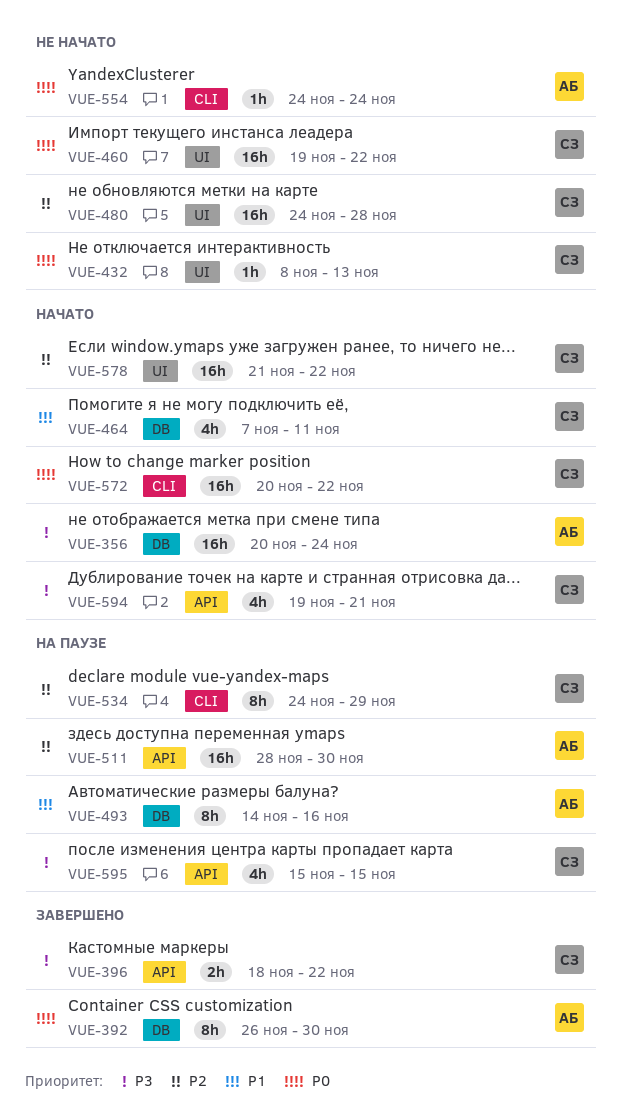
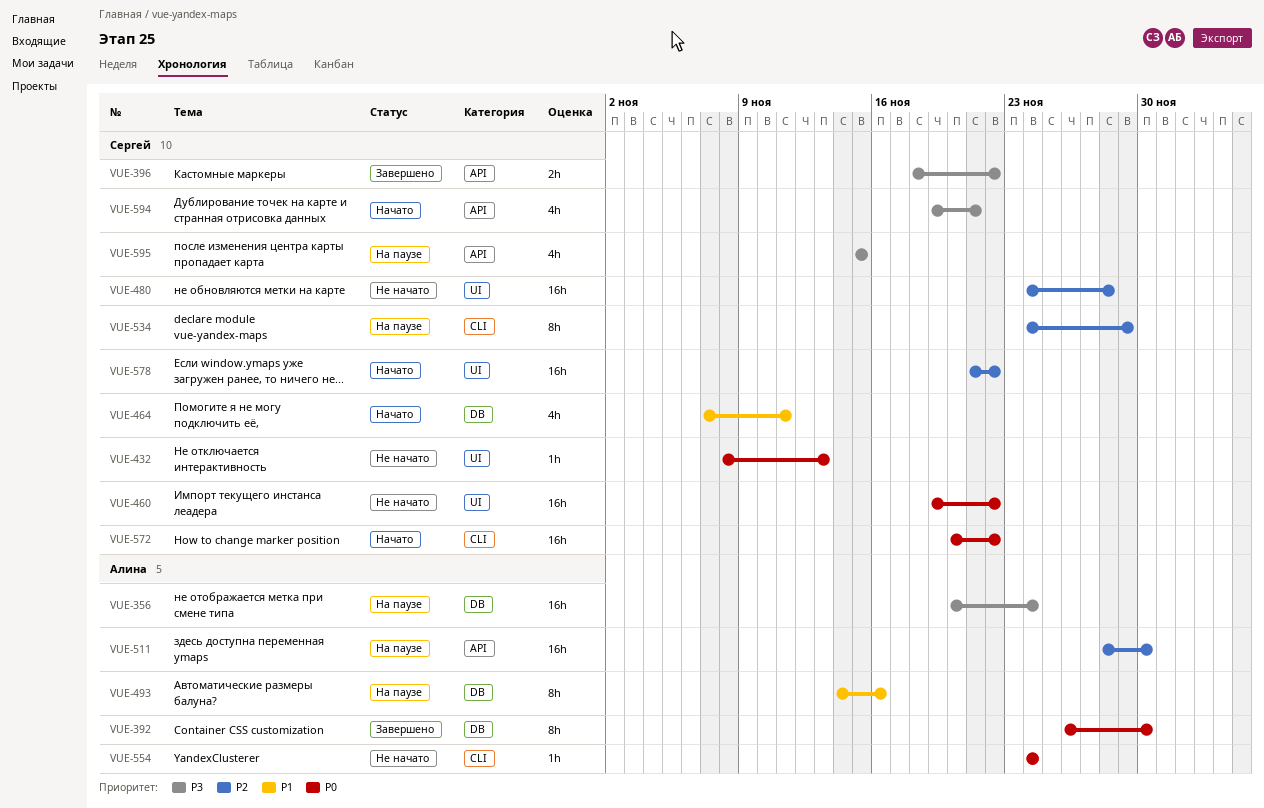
VUE-356, status: Начато -> На паузе

